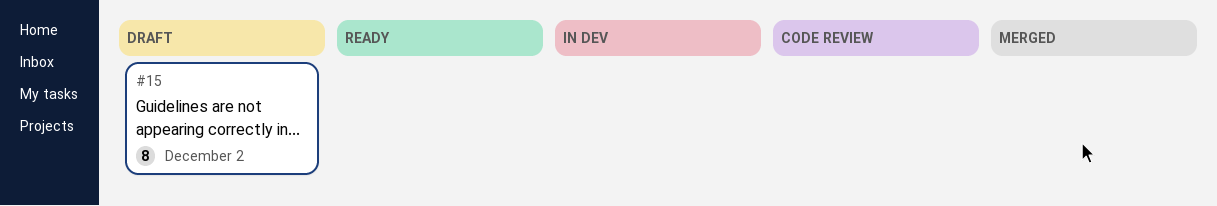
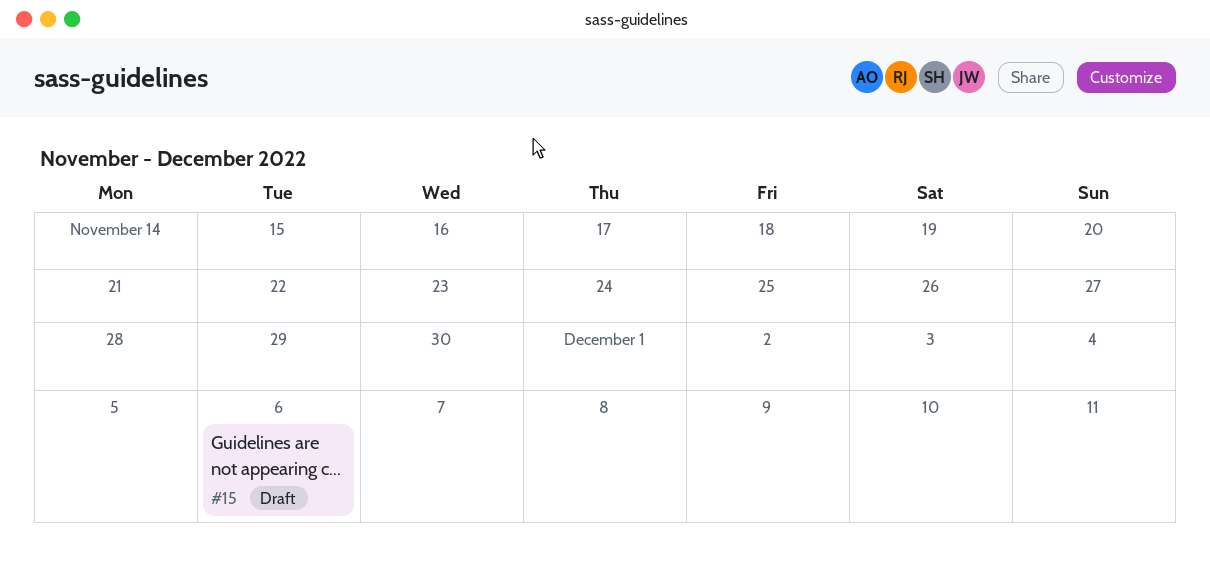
#15, due: Dec 2 -> Dec 6

